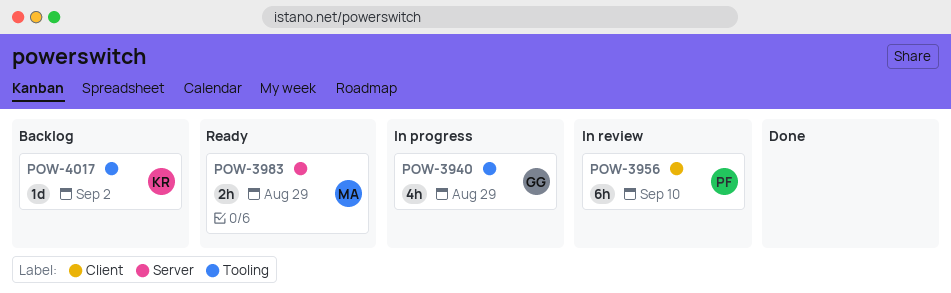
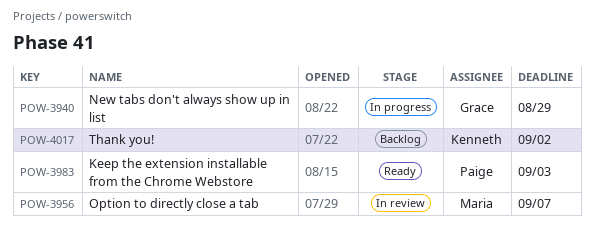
POW-3956, owner: Paige -> Maria
POW-3956, due: Sep 10 -> Sep 7
POW-3983, owner: Maria -> Paige
POW-3983, due: Aug 29 -> Sep 3

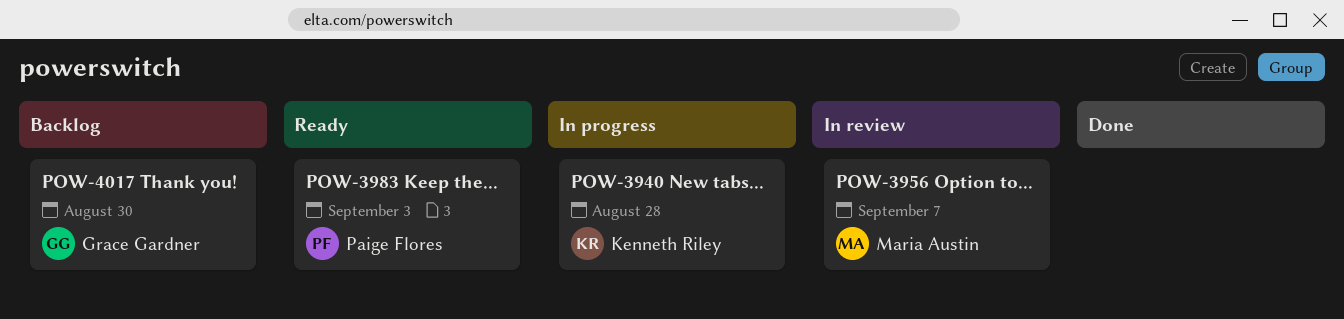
POW-3940, owner: Grace Gardner -> Kenneth Riley
POW-3940, due: Aug 29 -> Aug 28
POW-4017, owner: Kenneth Riley -> Grace Gardner
POW-4017, due: Sep 2 -> Aug 30

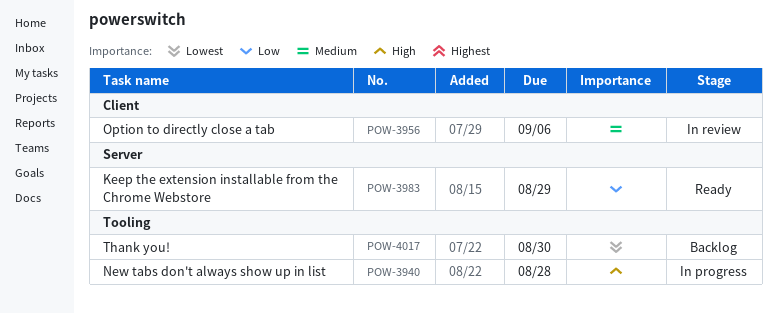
POW-3956, due: Sep 7 -> Sep 6
POW-3983, due: Sep 3 -> Aug 29

